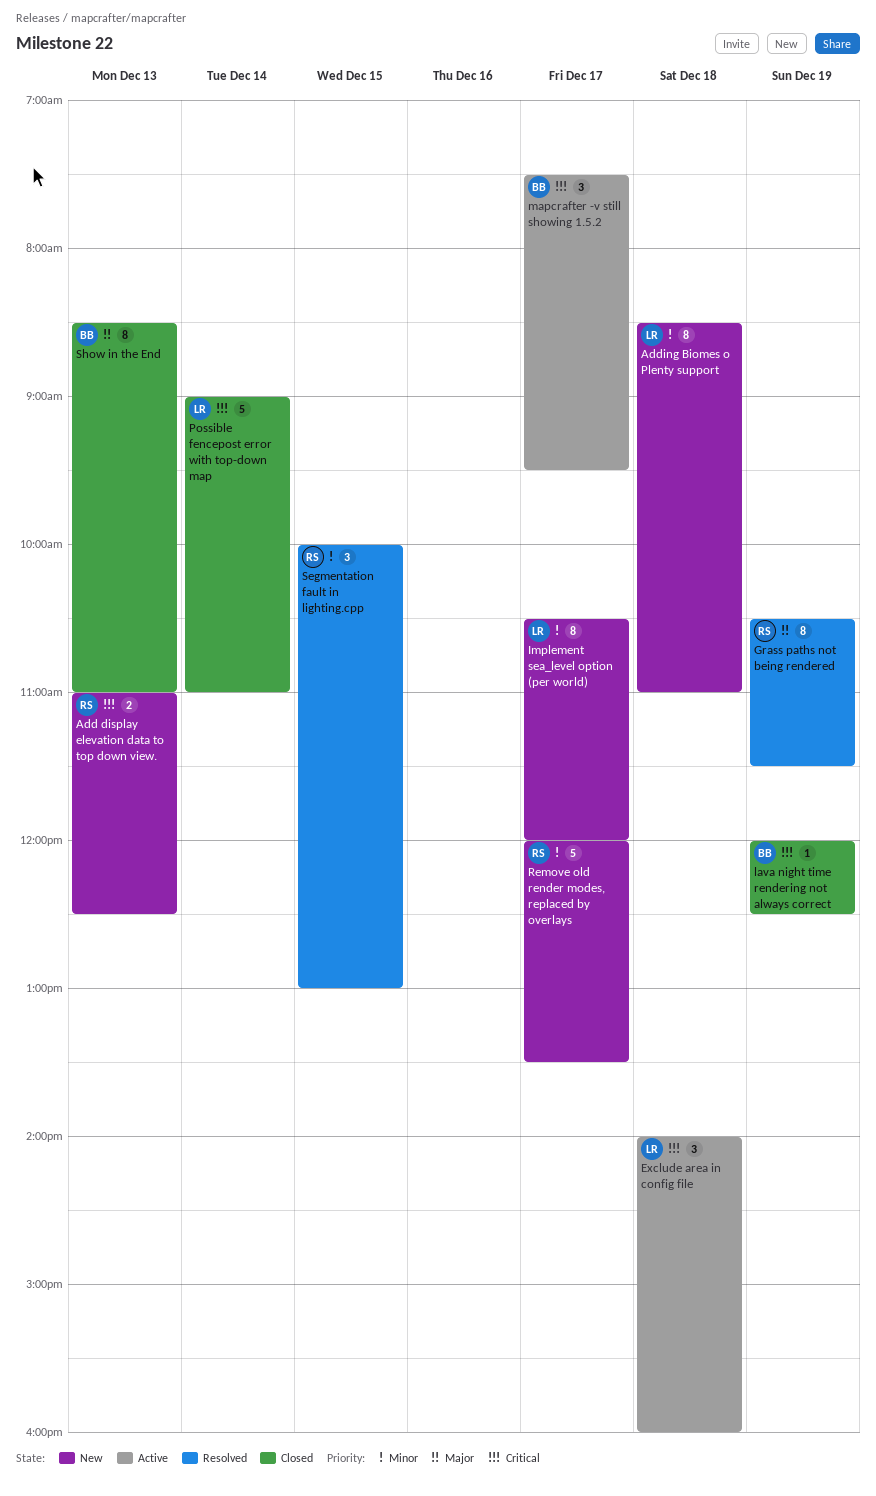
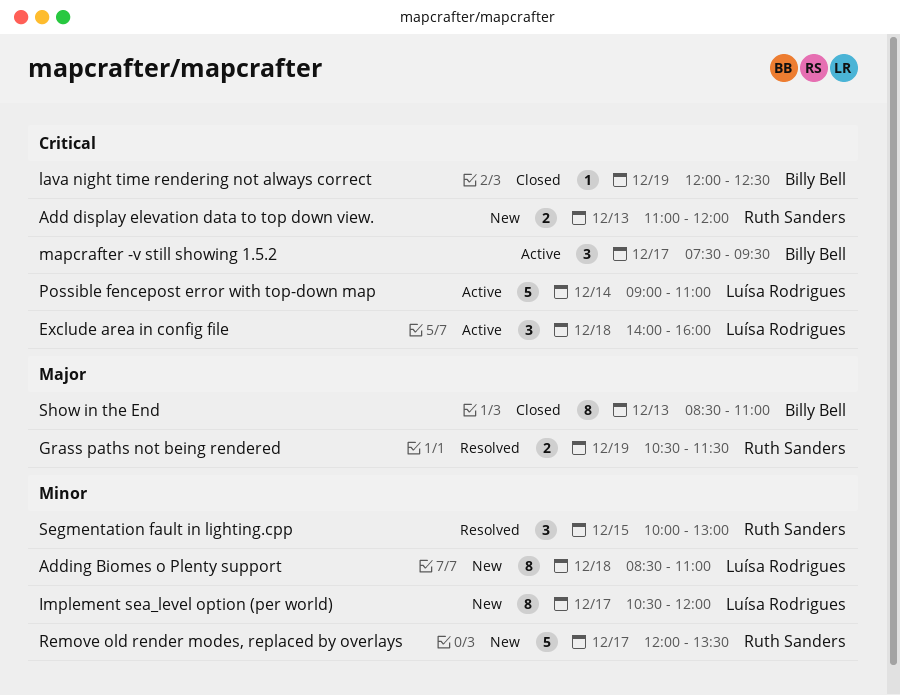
Add display elevation data to top down view., ends: 12:30 -> 12:00
Grass paths not being rendered, estimate: 8 -> 2
Possible fencepost error with top-down map, status: Closed -> Active

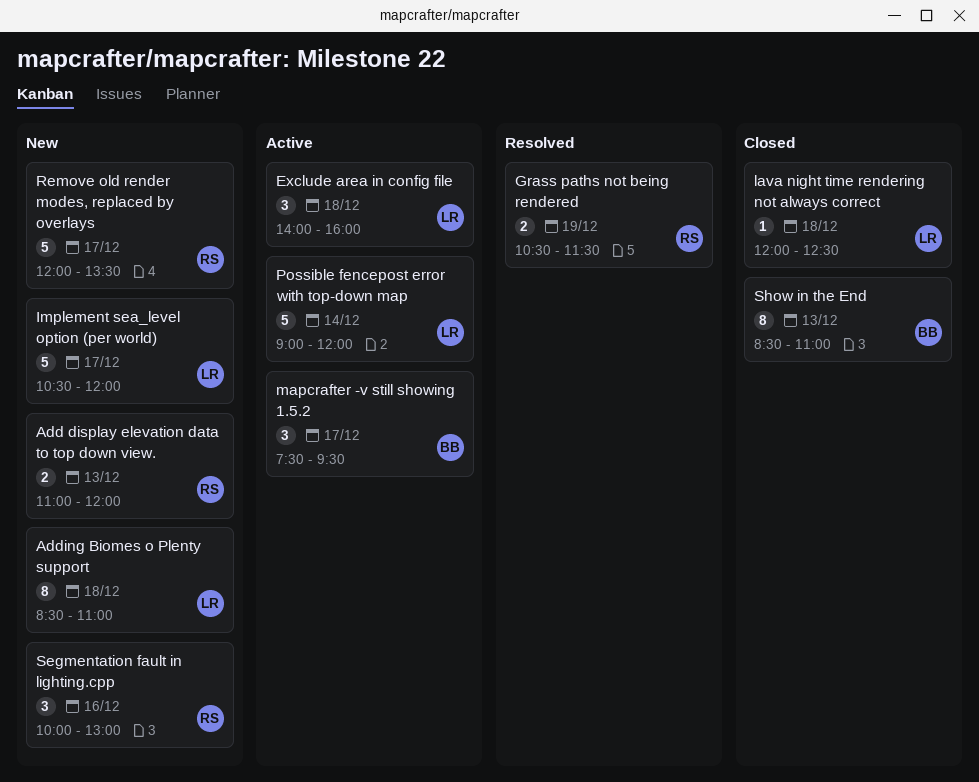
Implement sea_level option (per world), estimate: 8 -> 5
lava night time rendering not always correct, owner: Billy Bell -> Luísa Rodrigues
lava night time rendering not always correct, day: Dec 19 -> Dec 18
Possible fencepost error with top-down map, ends: 11:00 -> 12:00
Segmentation fault in lighting.cpp, status: Resolved -> New
Segmentation fault in lighting.cpp, day: Dec 15 -> Dec 16

